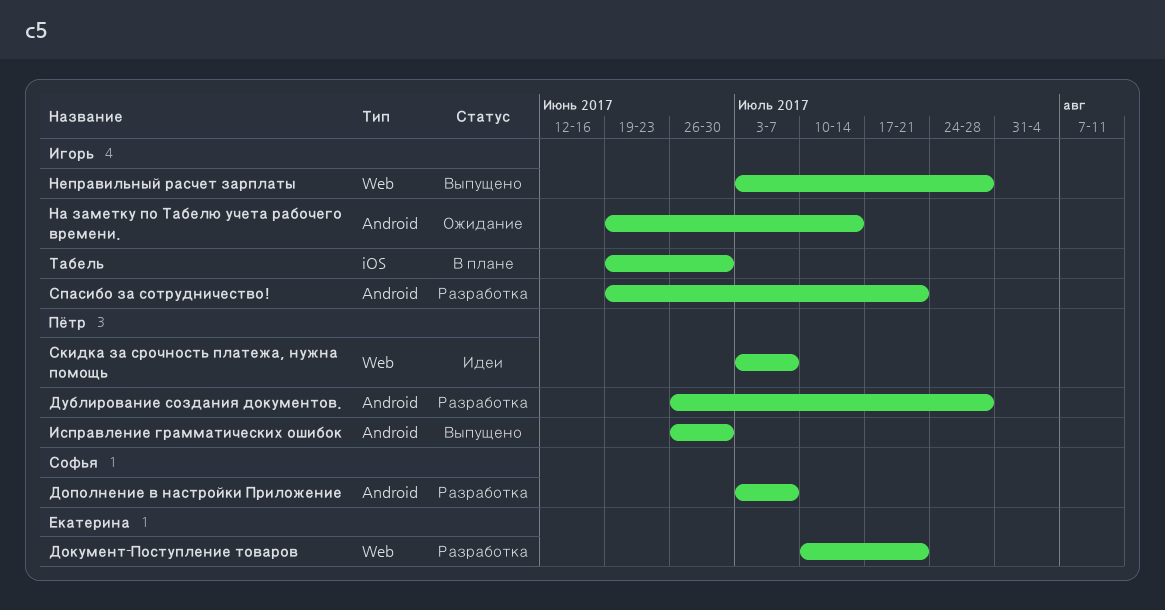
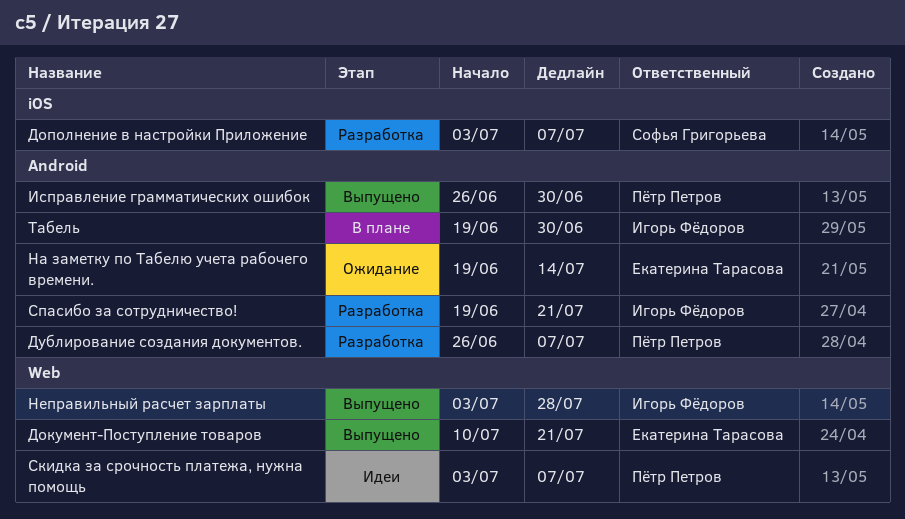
Документ-Поступление товаров, status: Разработка -> Выпущено
Дополнение в настройки Приложение, label: Android -> iOS
Дублирование создания документов., due: Jul 28 -> Jul 7
На заметку по Табелю учета рабочего времени., owner: Игорь Фёдоров -> Екатерина Тарасова
Табель, label: iOS -> Android

